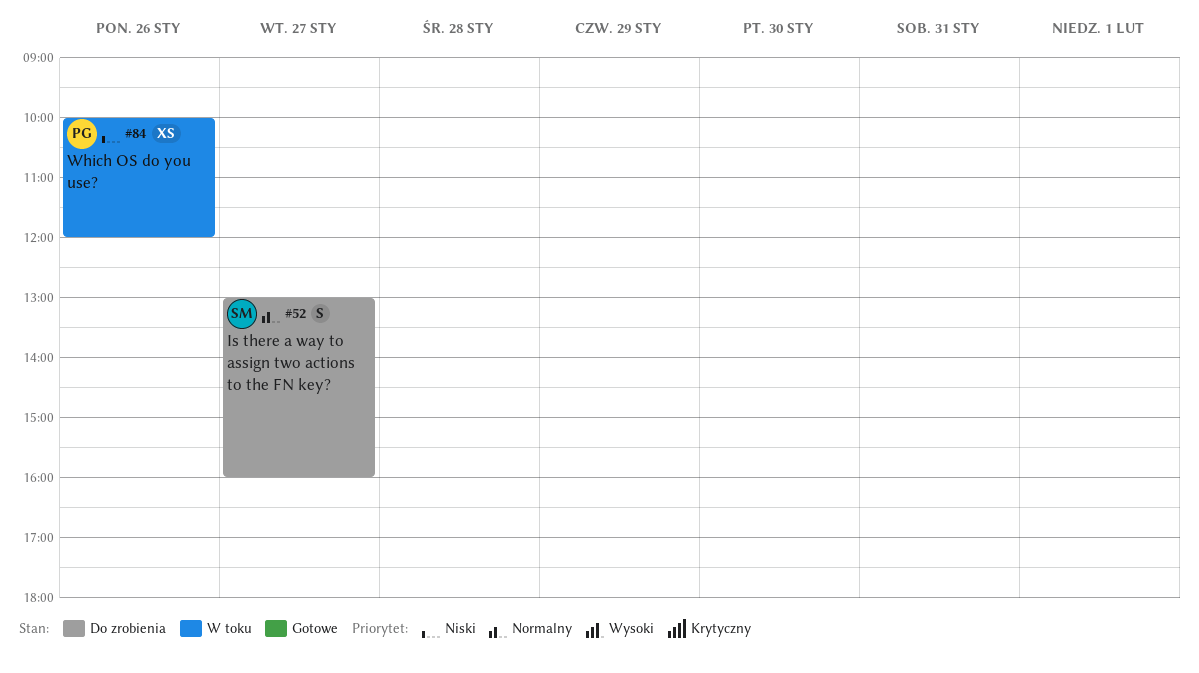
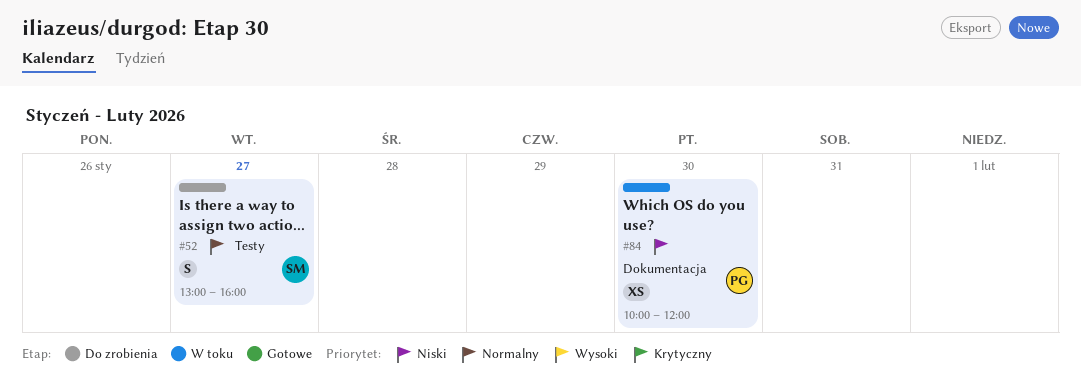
#84, day: Jan 26 -> Jan 30

